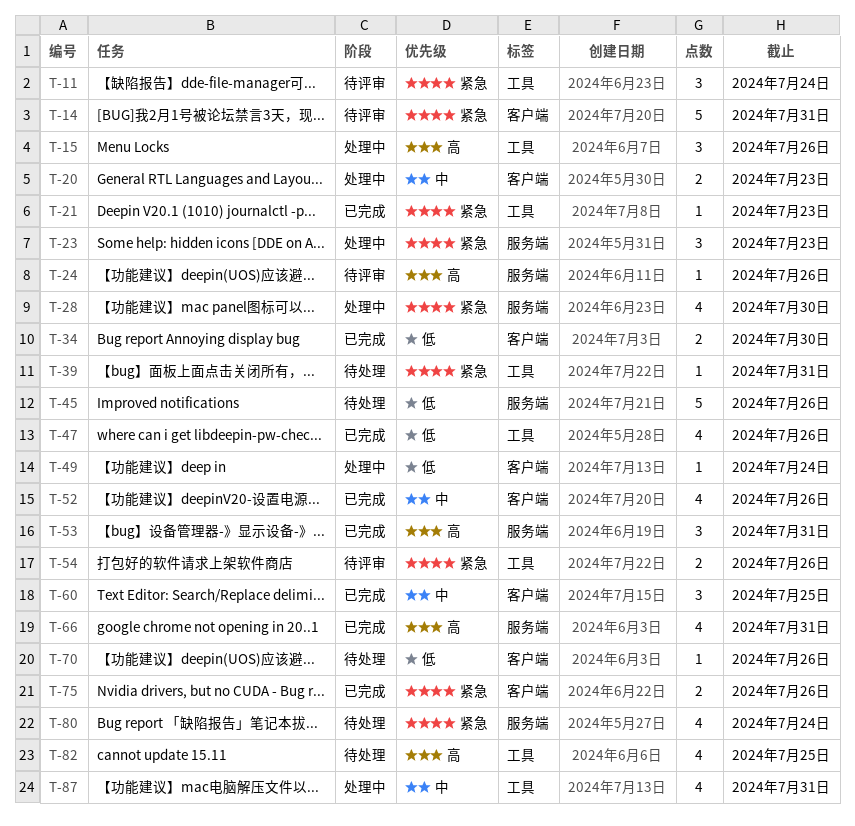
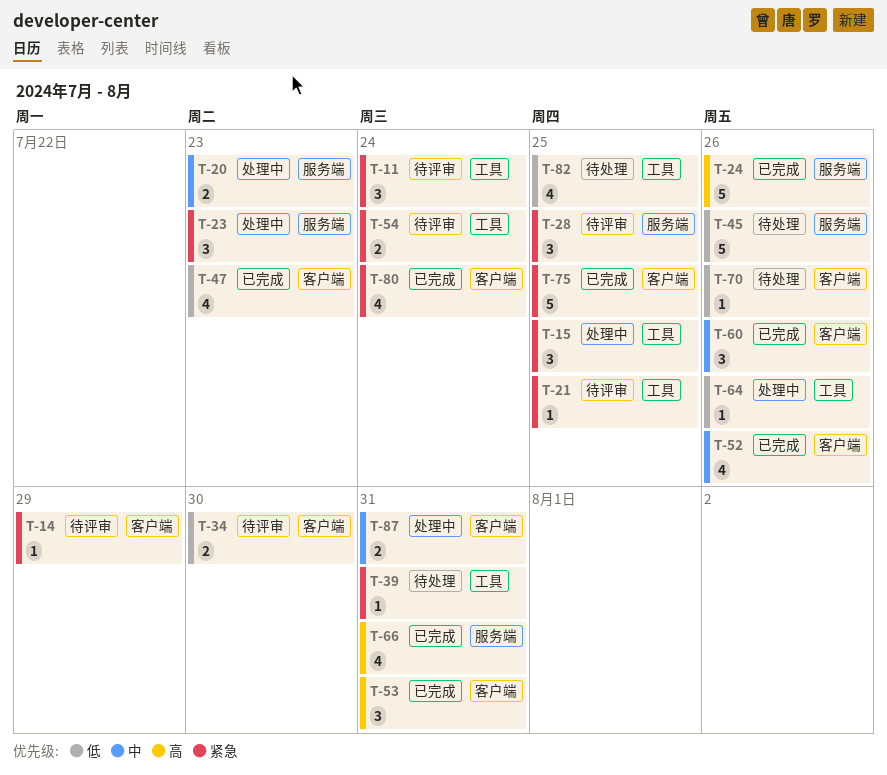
T-14, estimate: 5 -> 1
T-14, due: Jul 31 -> Jul 29
T-15, priority: 高 -> 紧急
T-15, due: Jul 26 -> Jul 25
T-20, label: 客户端 -> 服务端
T-21, status: 已完成 -> 待评审
T-21, due: Jul 23 -> Jul 25
T-24, status: 待评审 -> 已完成
T-24, estimate: 1 -> 5
T-28, status: 处理中 -> 待评审
T-28, estimate: 4 -> 3
T-28, due: Jul 30 -> Jul 25
T-34, status: 已完成 -> 待评审
T-47, label: 工具 -> 客户端
T-47, due: Jul 26 -> Jul 23
T-49: present -> none
T-53, label: 服务端 -> 客户端
T-54, due: Jul 26 -> Jul 24
T-60, due: Jul 25 -> Jul 26
T-64: none -> present
T-75, estimate: 2 -> 5
T-75, due: Jul 26 -> Jul 25
T-80, status: 待处理 -> 已完成
T-80, label: 服务端 -> 客户端
T-82, priority: 高 -> 低
T-87, label: 工具 -> 客户端
T-87, estimate: 4 -> 2

